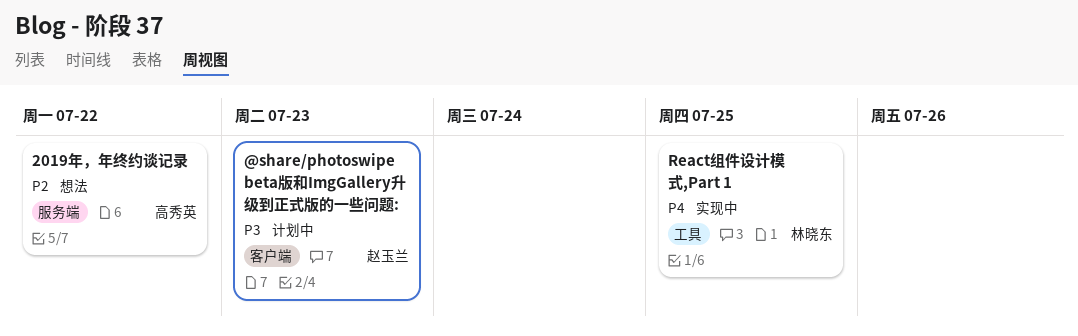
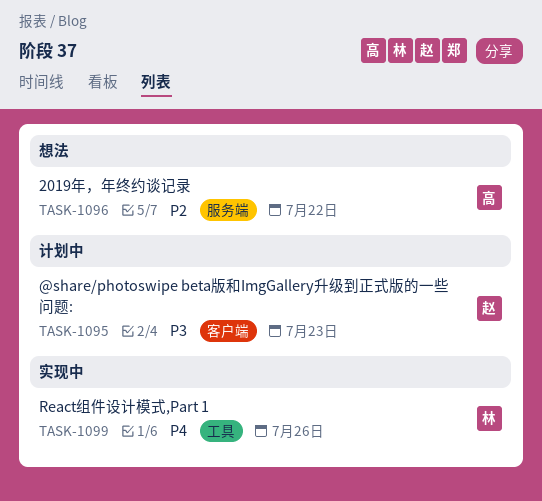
React组件设计模式,Part 1, due: Jul 25 -> Jul 26

